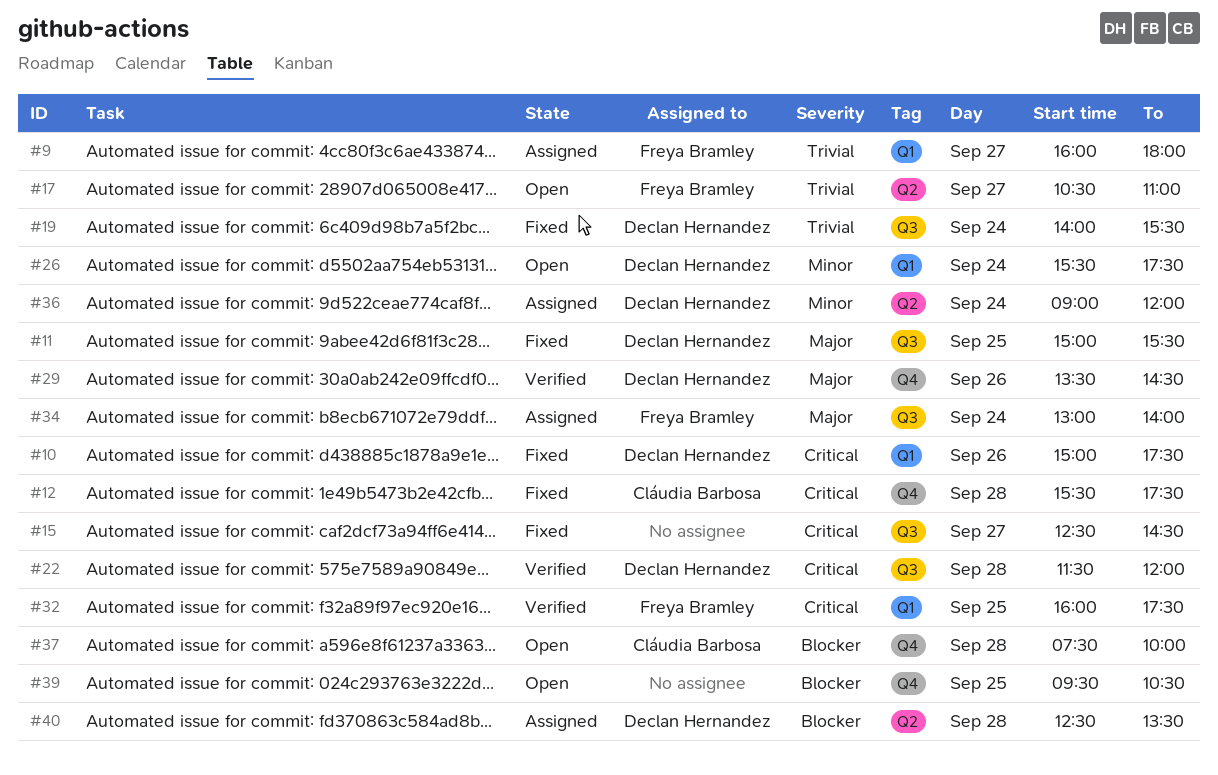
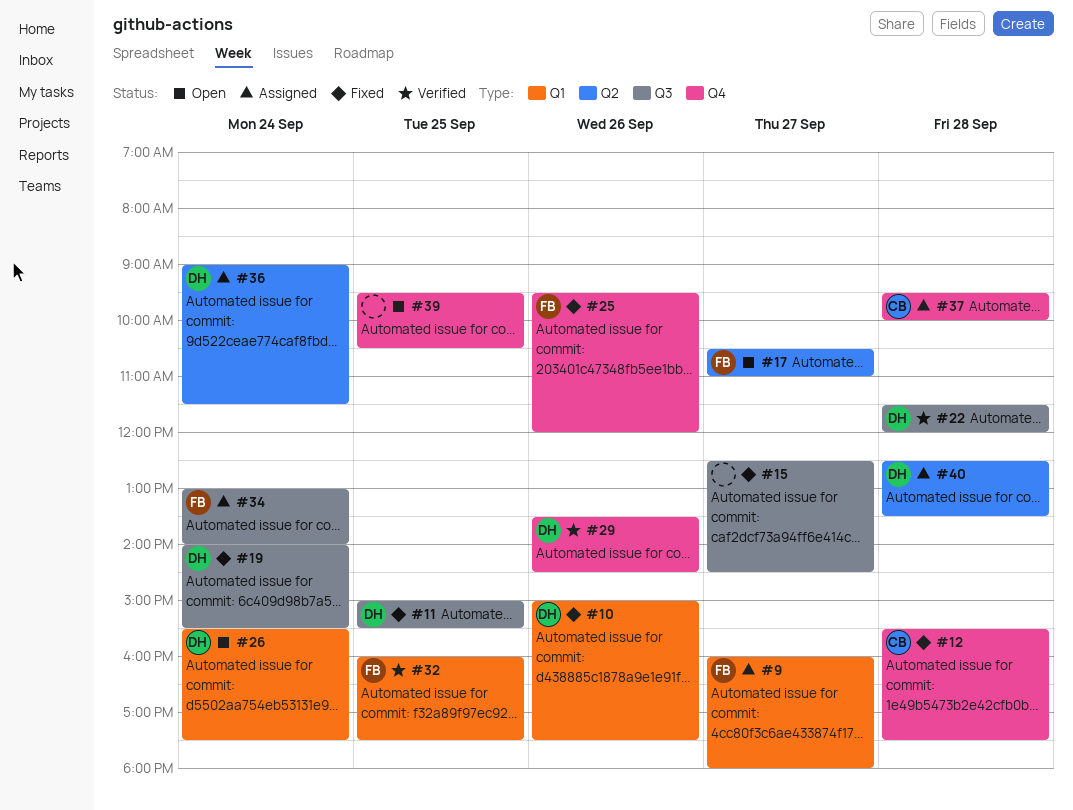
#25: none -> present
#36, ends: 12:00 -> 11:30
#37, status: Open -> Assigned
#37, begins: 07:30 -> 09:30

